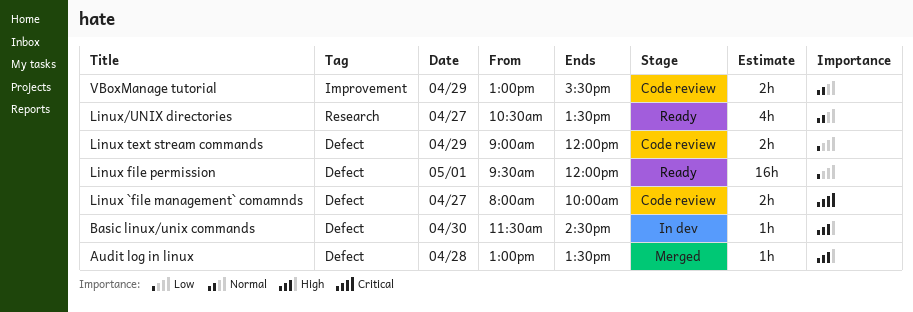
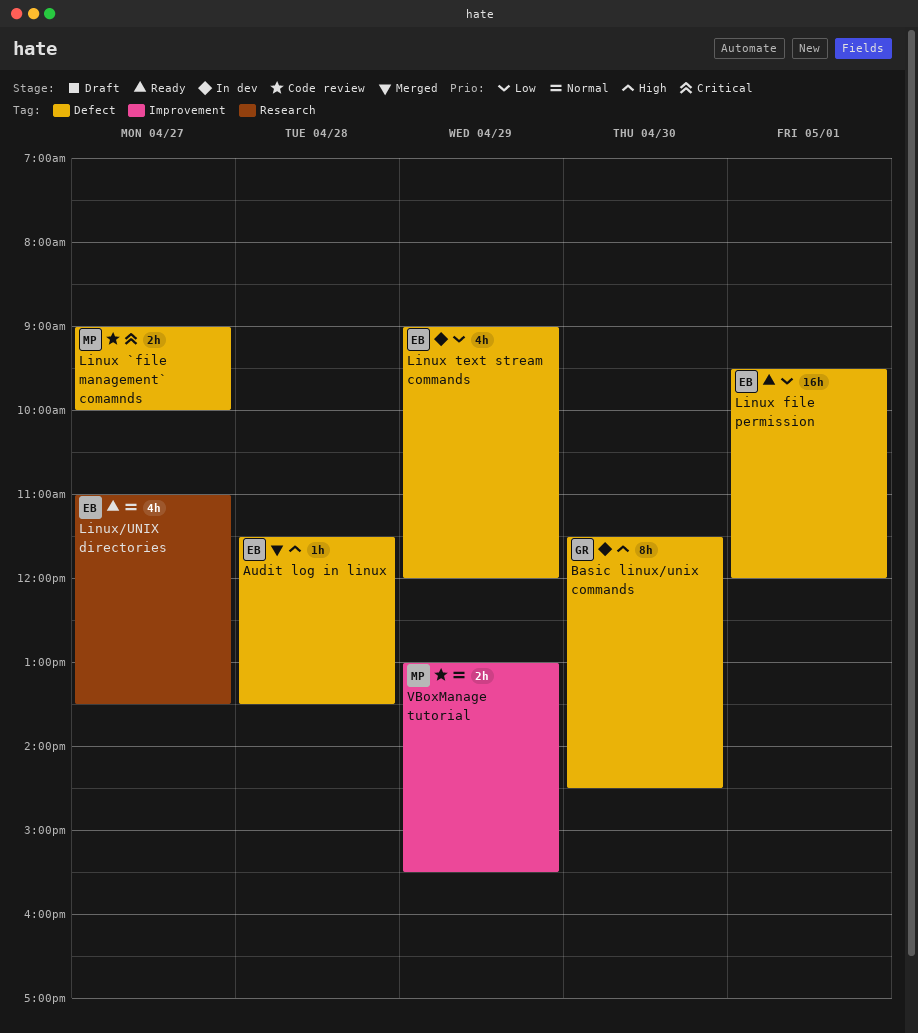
Audit log in linux, begins: 13:00 -> 11:30
Basic linux/unix commands, estimate: 1h -> 8h
Linux `file management` comamnds, begins: 08:00 -> 09:00
Linux text stream commands, status: Code review -> In dev
Linux text stream commands, estimate: 2h -> 4h
Linux/UNIX directories, begins: 10:30 -> 11:00

